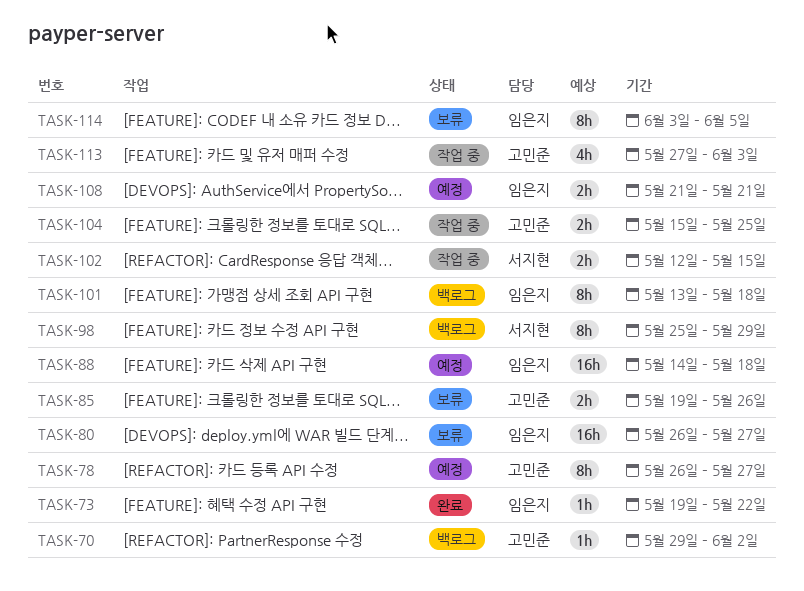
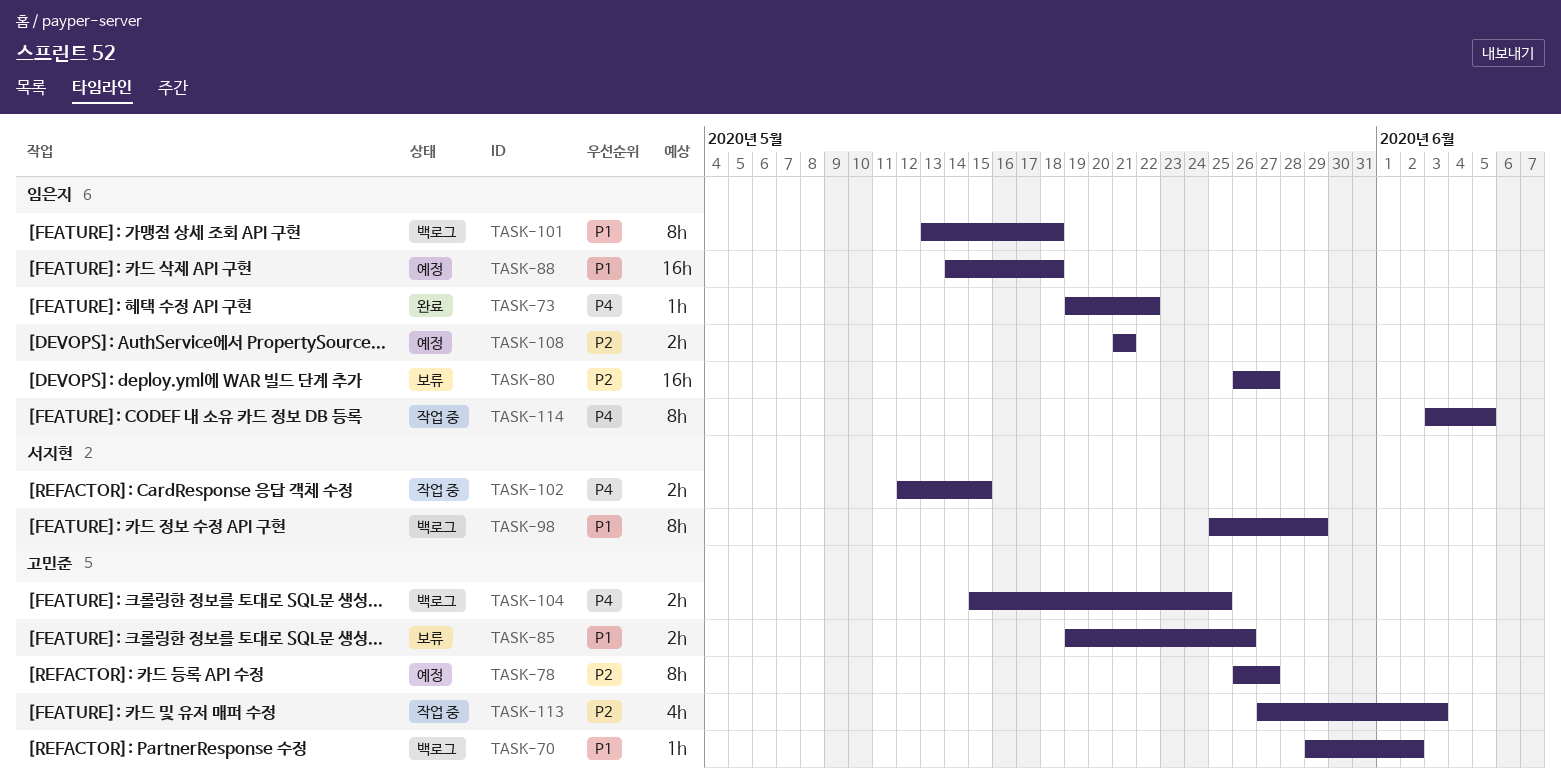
TASK-104, status: 작업 중 -> 백로그
TASK-114, status: 보류 -> 작업 중

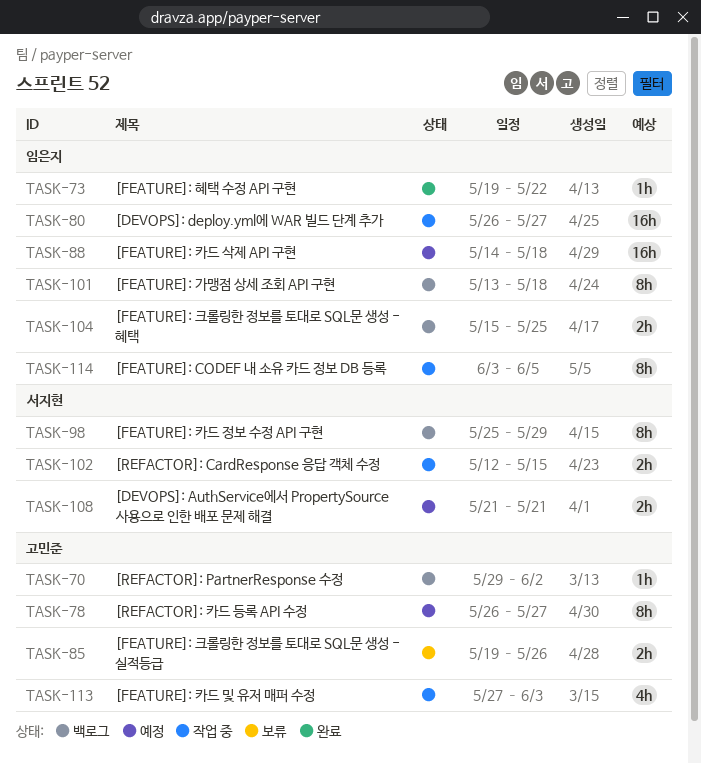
TASK-80, status: 보류 -> 작업 중
TASK-104, owner: 고민준 -> 임은지
TASK-108, owner: 임은지 -> 서지현

